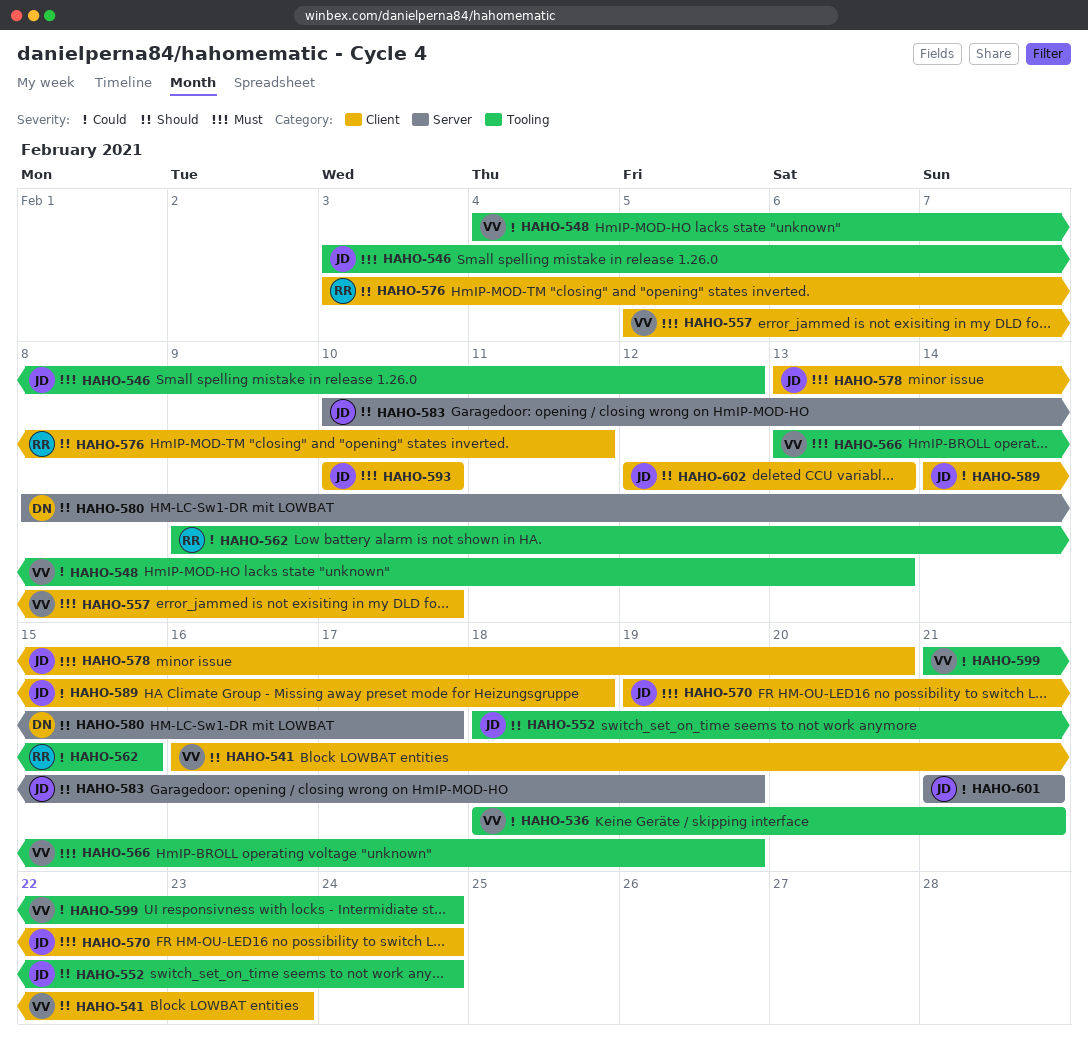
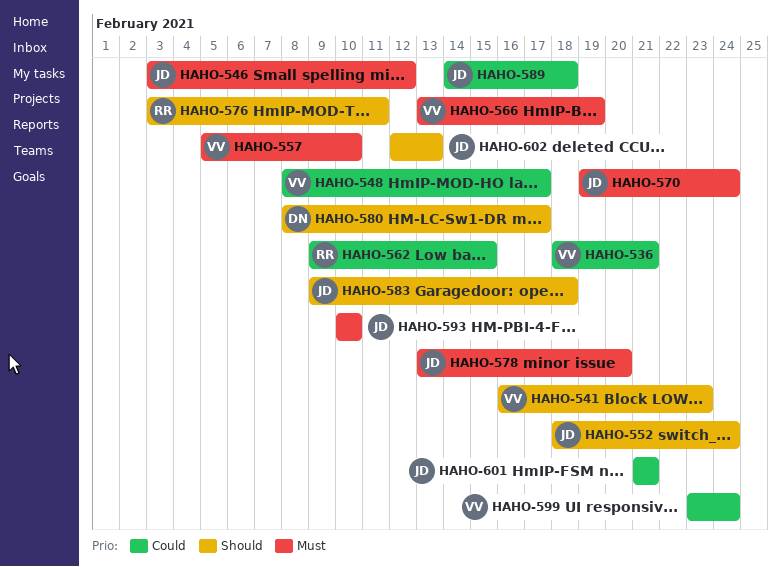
HAHO-548, start: Feb 4 -> Feb 8
HAHO-548, due: Feb 13 -> Feb 17
HAHO-583, start: Feb 10 -> Feb 9
HAHO-583, due: Feb 19 -> Feb 18
HAHO-599, start: Feb 21 -> Feb 23

